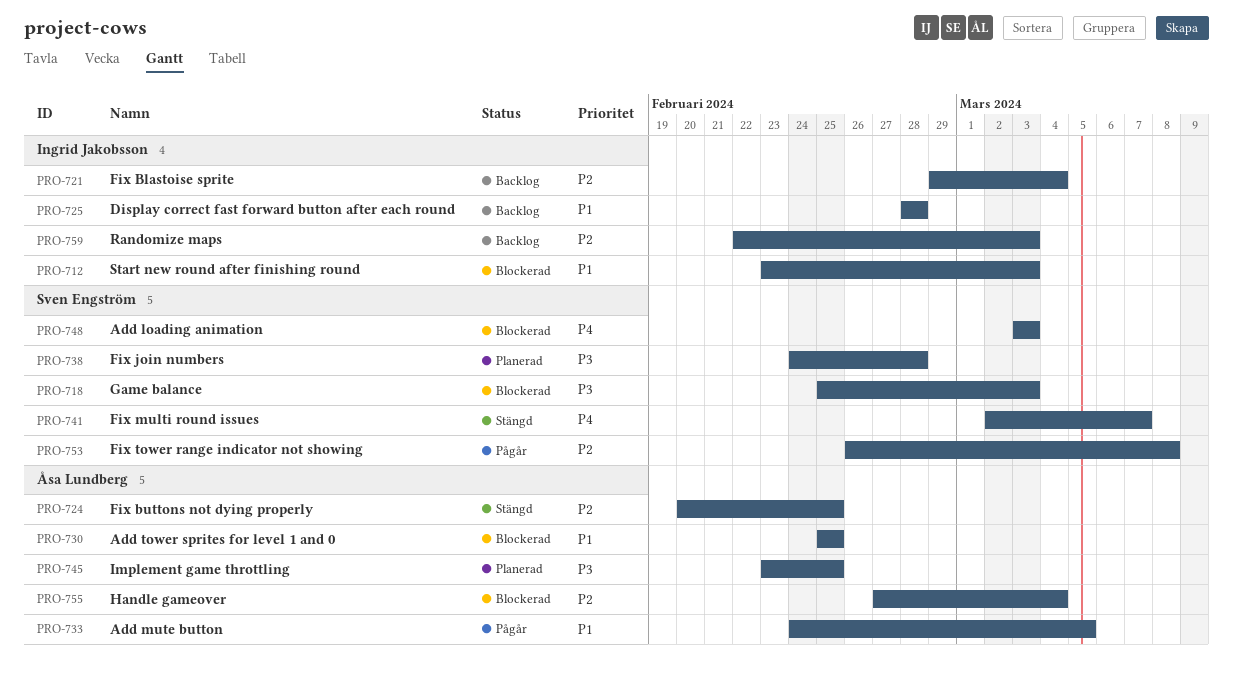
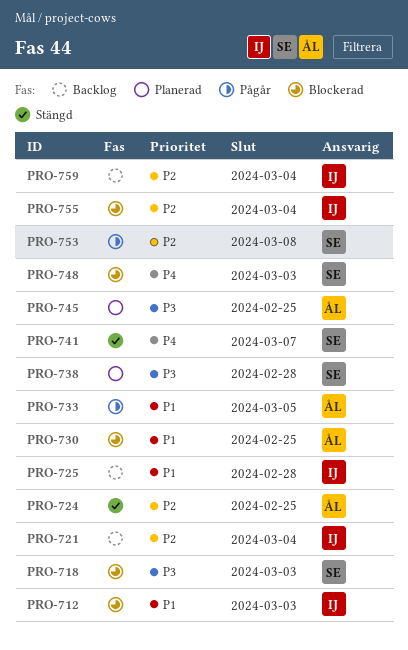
PRO-755, owner: Åsa Lundberg -> Ingrid Jakobsson
PRO-759, due: Mar 3 -> Mar 4

